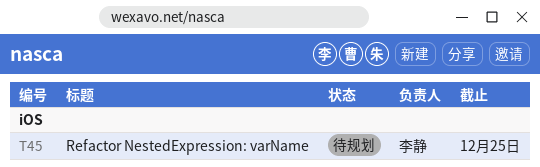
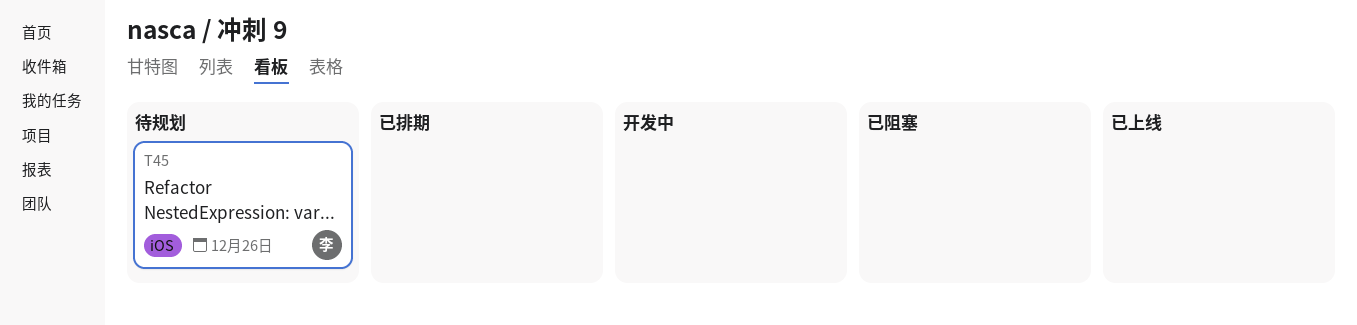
T45, due: Dec 25 -> Dec 26

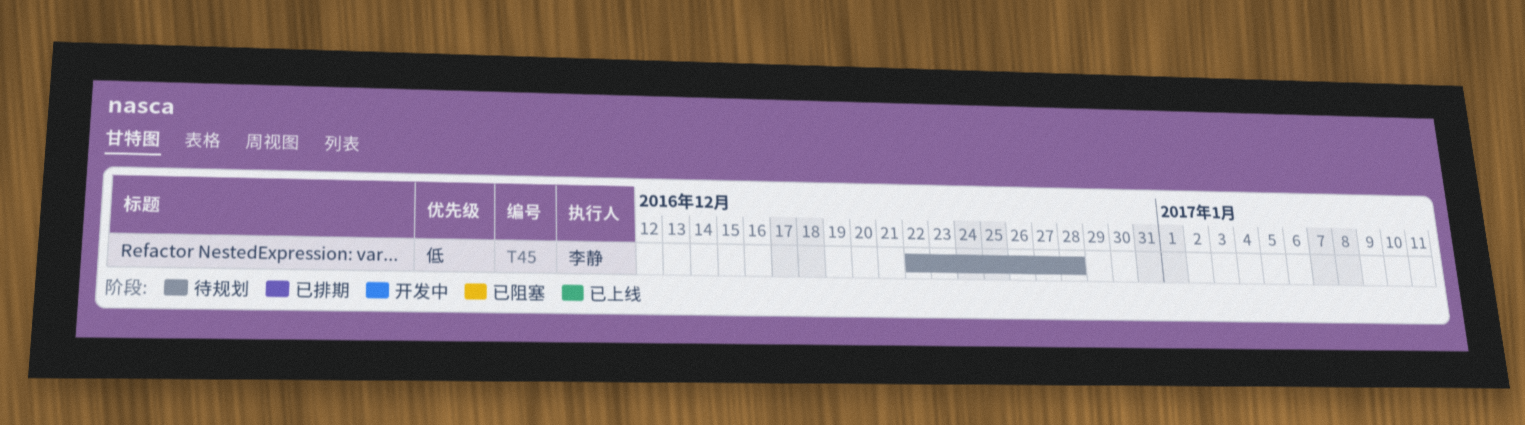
T45, due: Dec 26 -> Dec 28

